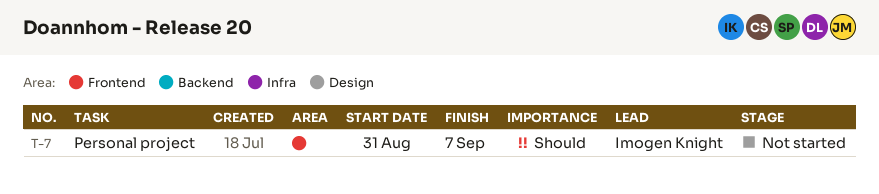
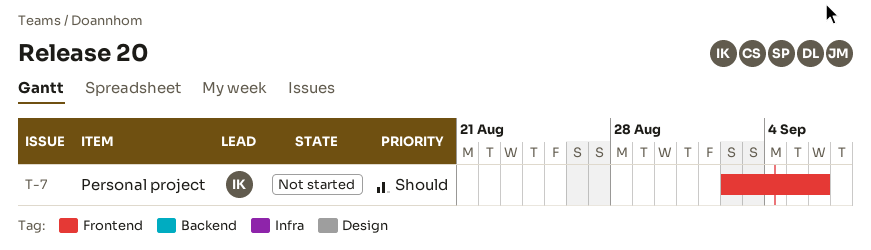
T-7, start: Aug 31 -> Sep 2
T-7, due: Sep 7 -> Sep 6

